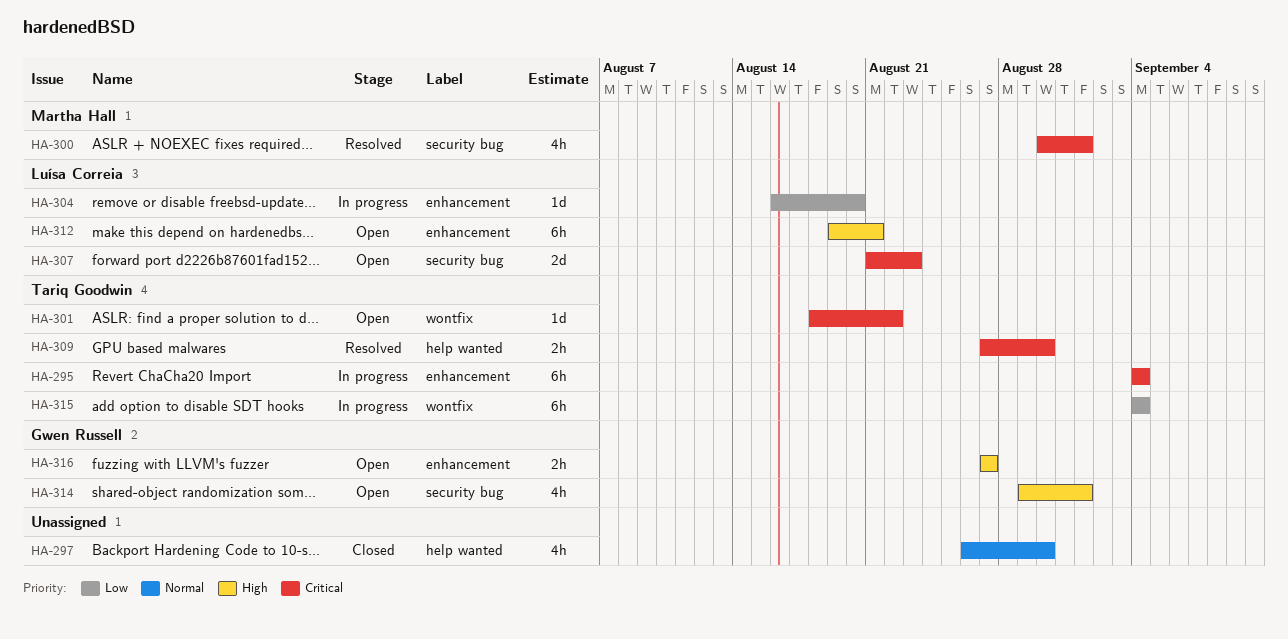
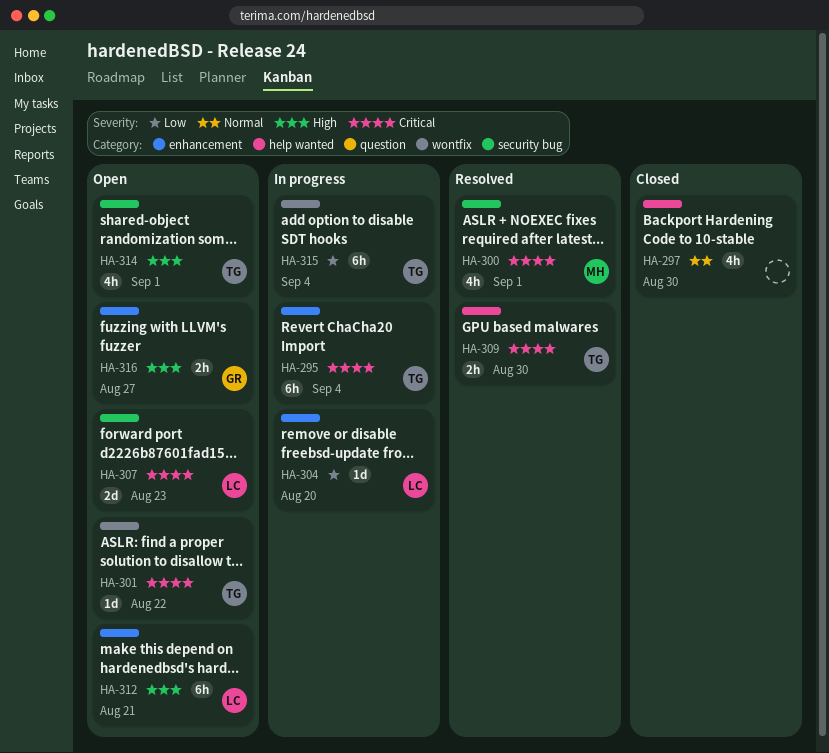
HA-314, owner: Gwen Russell -> Tariq Goodwin

